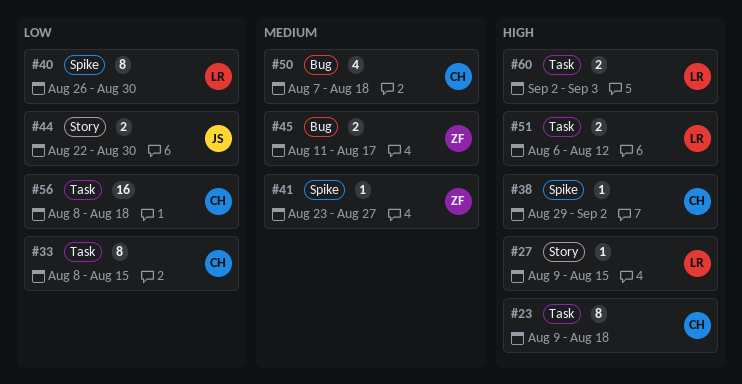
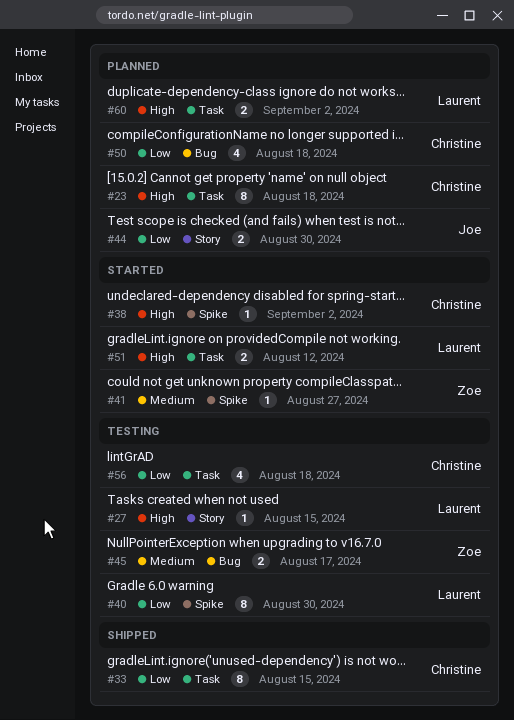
#50, priority: Medium -> Low
#56, estimate: 16 -> 4
#60, due: Sep 3 -> Sep 2

